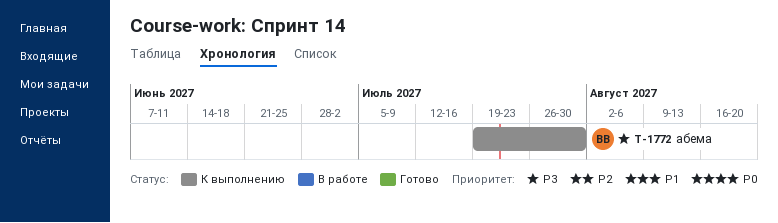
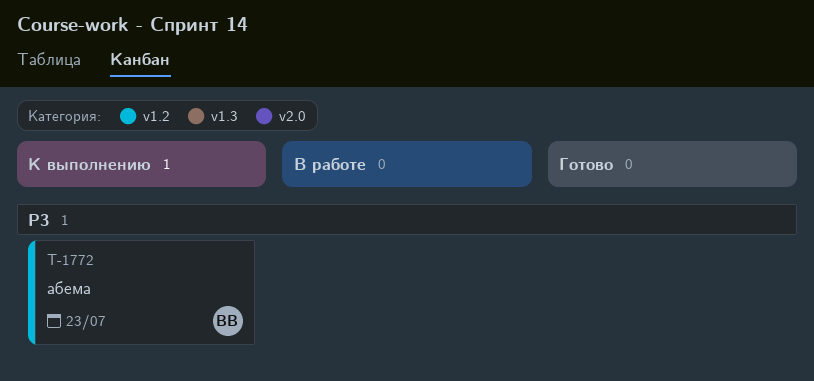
T-1772, due: Jul 30 -> Jul 23

